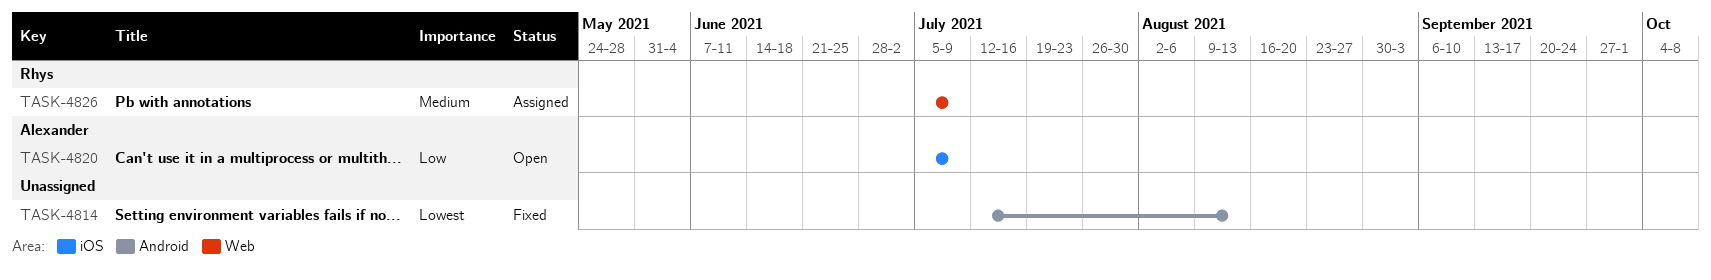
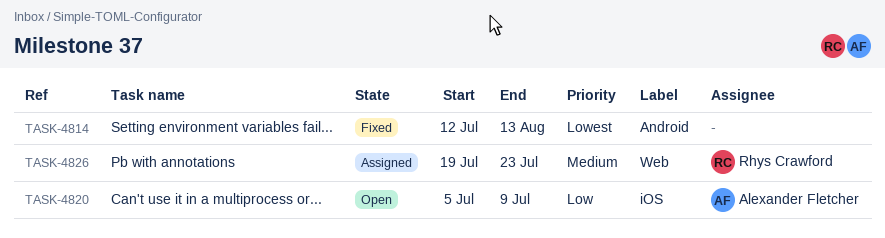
TASK-4826, start: Jul 5 -> Jul 19
TASK-4826, due: Jul 9 -> Jul 23

